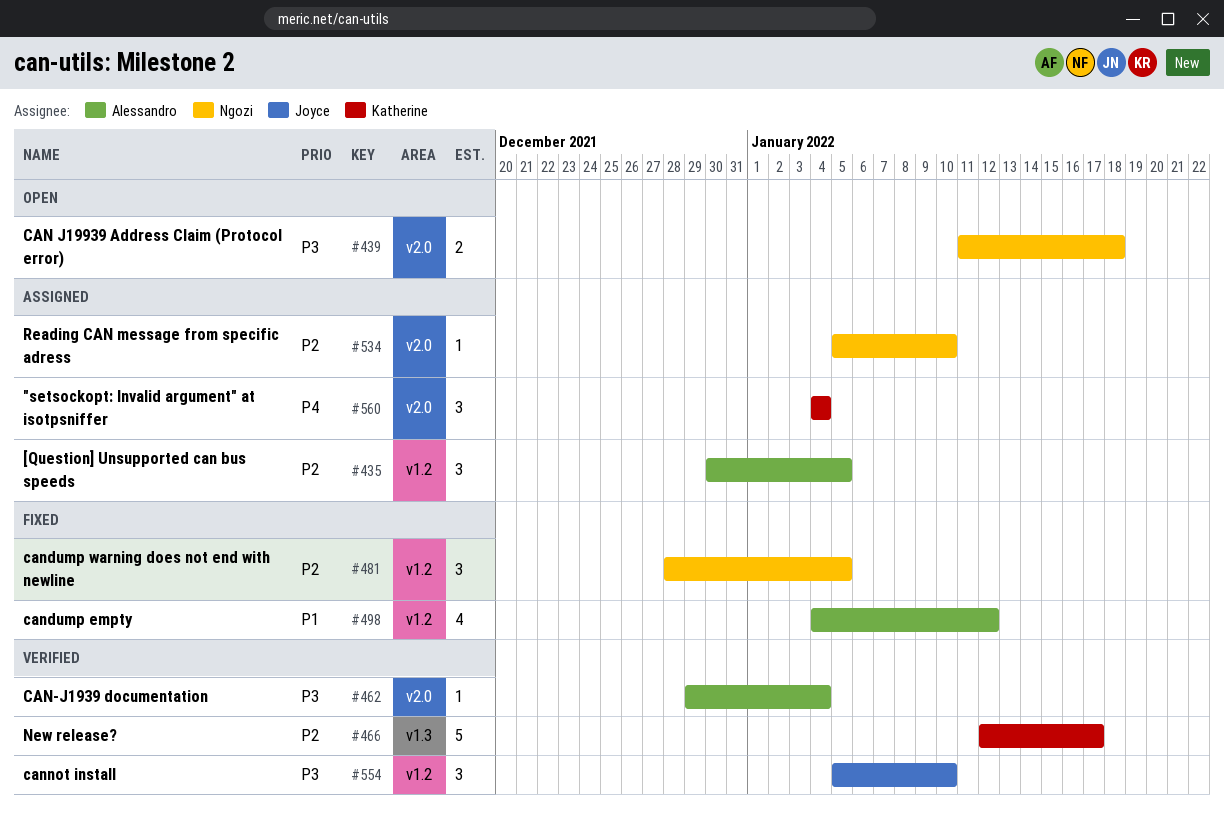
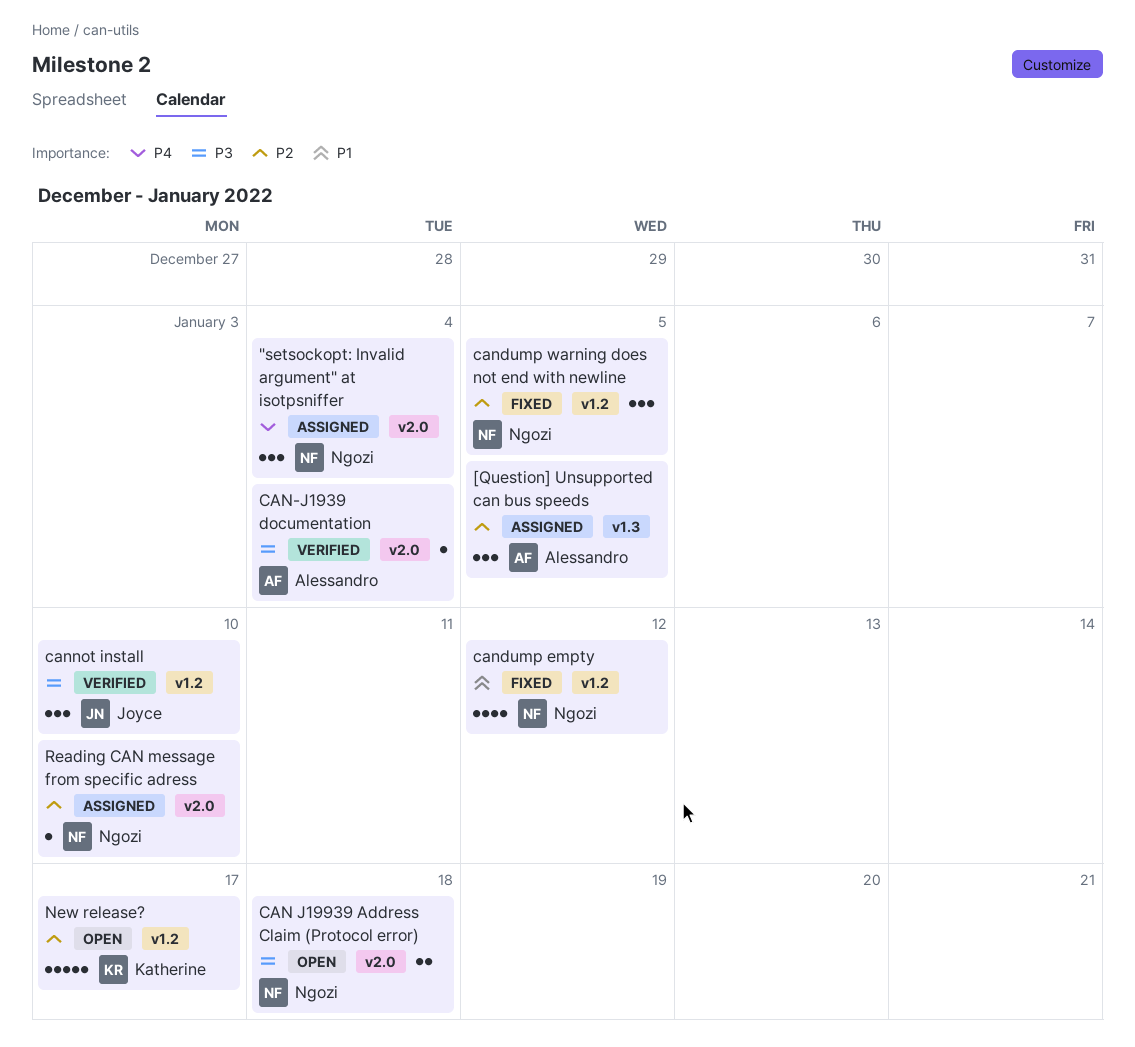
"setsockopt: Invalid argument" at isotpsniffer, owner: Katherine -> Ngozi
[Question] Unsupported can bus speeds, label: v1.2 -> v1.3
candump empty, owner: Alessandro -> Ngozi
New release?, status: Verified -> Open
New release?, label: v1.3 -> v1.2

